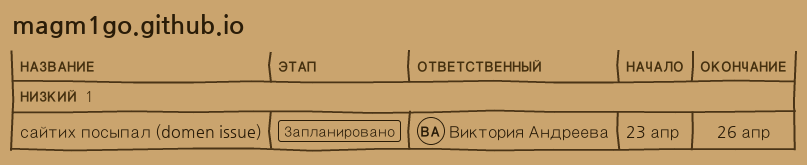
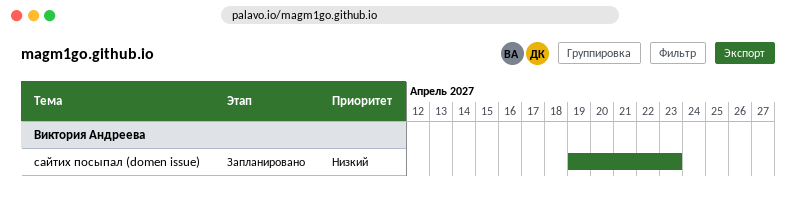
сайтих посыпал (domen issue), start: Apr 23 -> Apr 19
сайтих посыпал (domen issue), due: Apr 26 -> Apr 23

